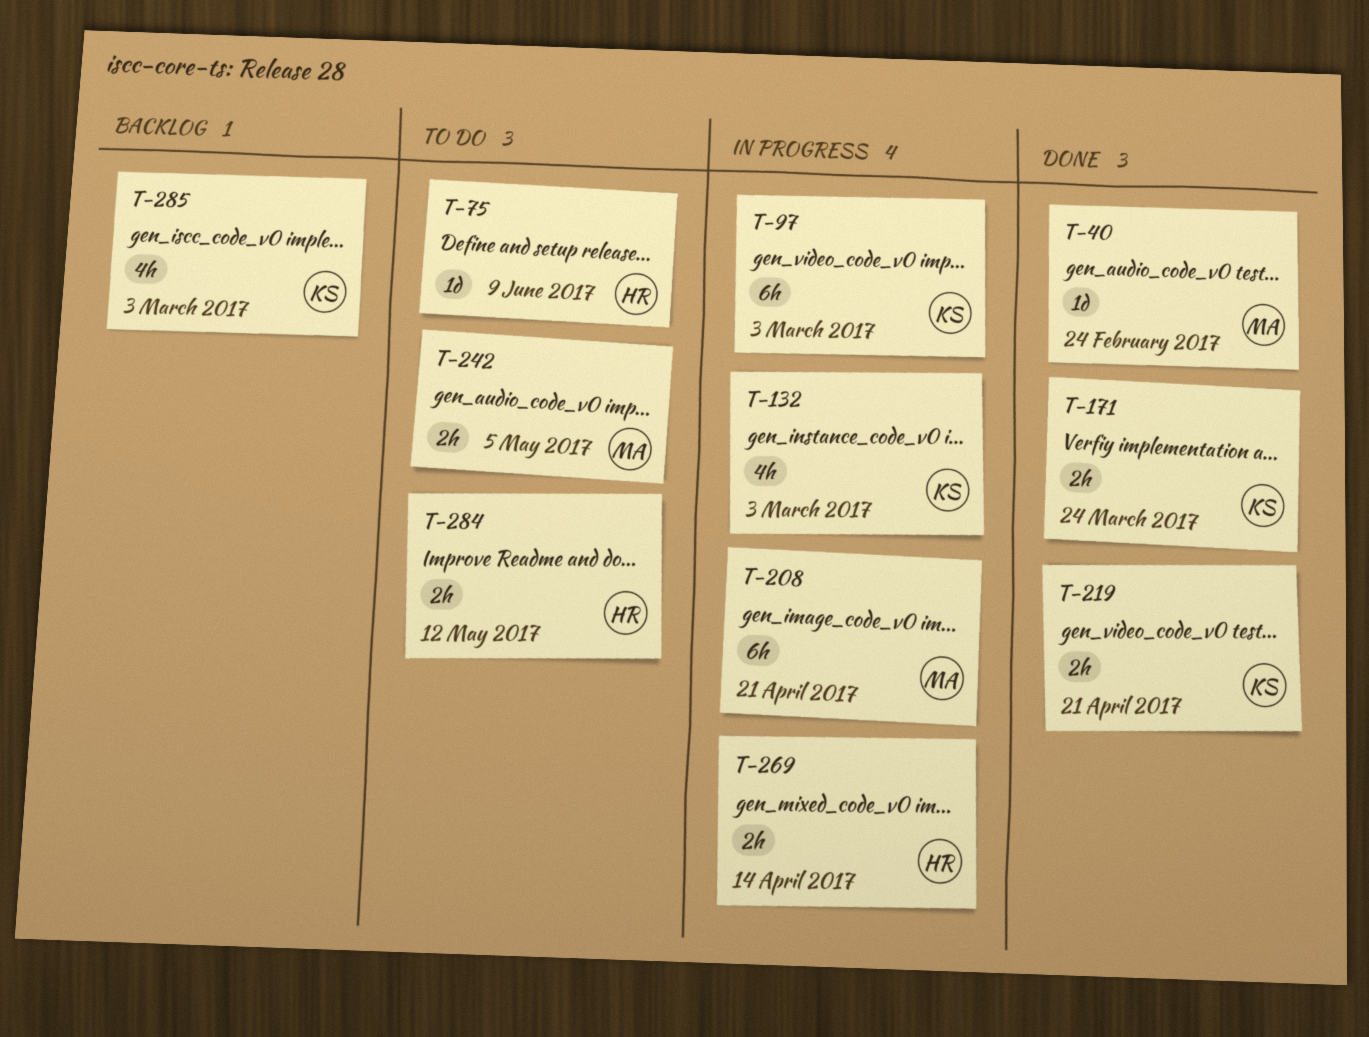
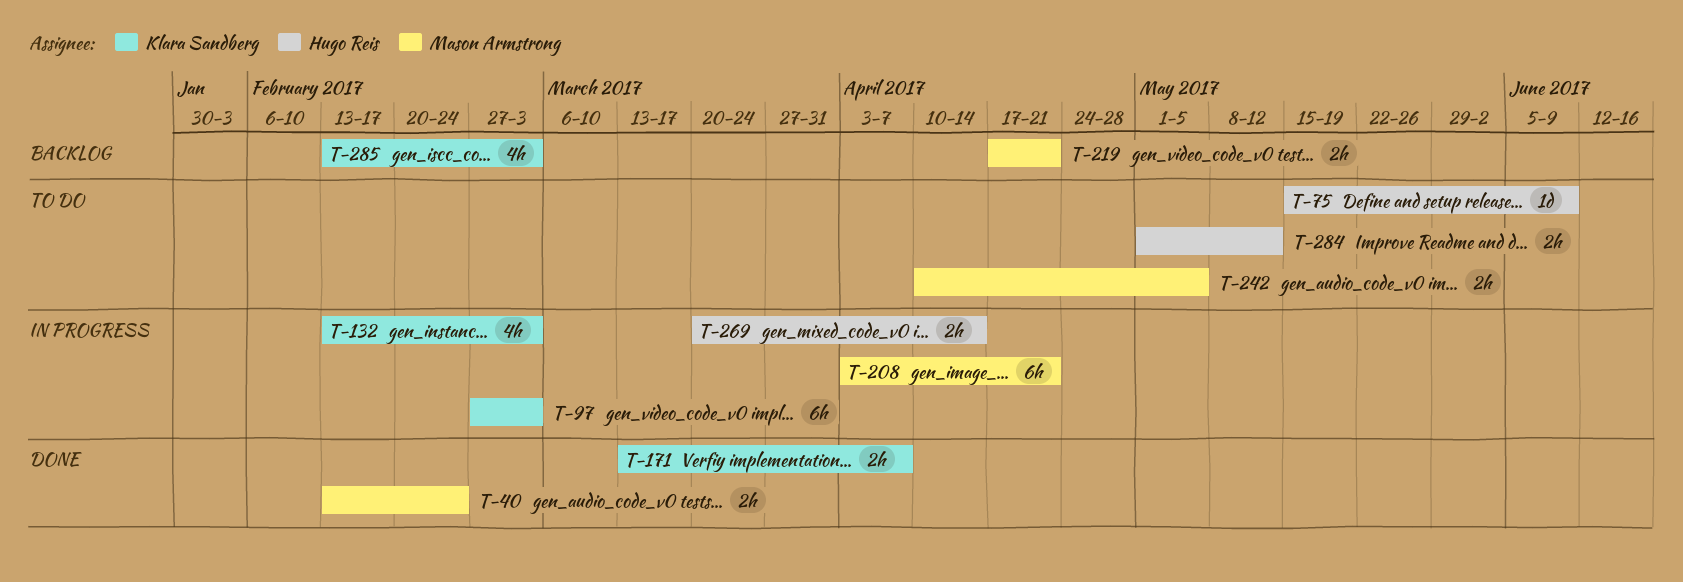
T-40, estimate: 1d -> 2h
T-171, due: Mar 24 -> Apr 7
T-219, status: Done -> Backlog
T-219, owner: Klara Sandberg -> Mason Armstrong

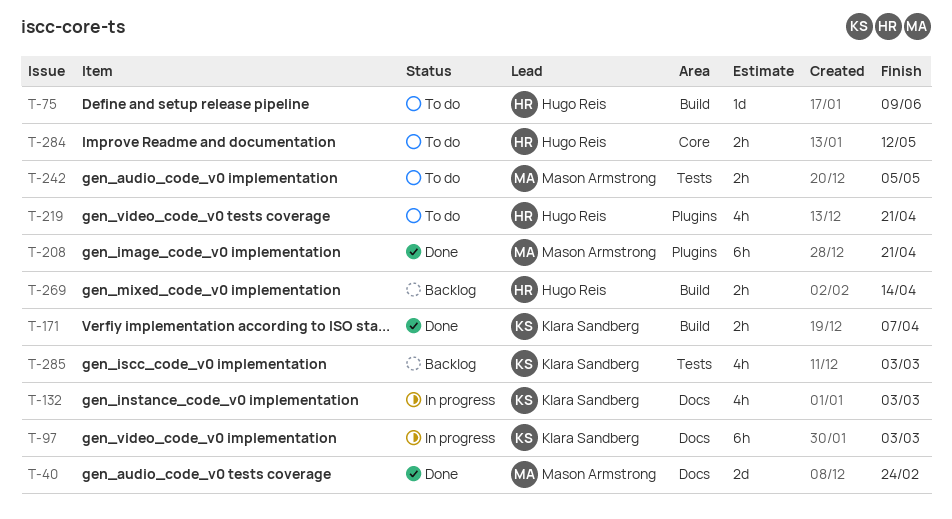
T-40, estimate: 2h -> 2d
T-208, status: In progress -> Done
T-219, status: Backlog -> To do
T-219, owner: Mason Armstrong -> Hugo Reis
T-219, estimate: 2h -> 4h
T-269, status: In progress -> Backlog

